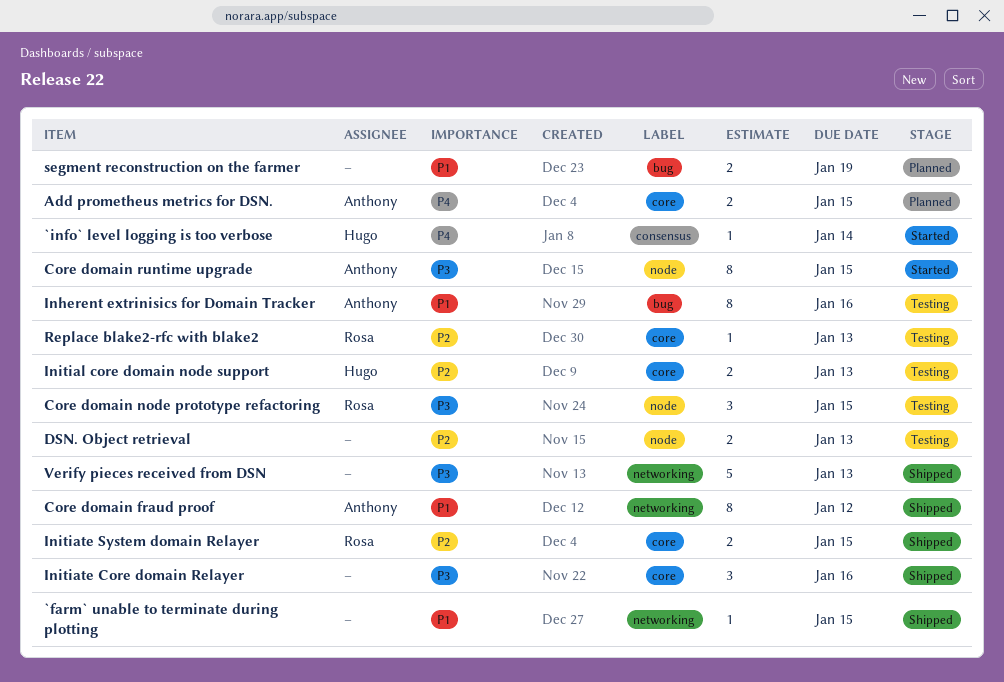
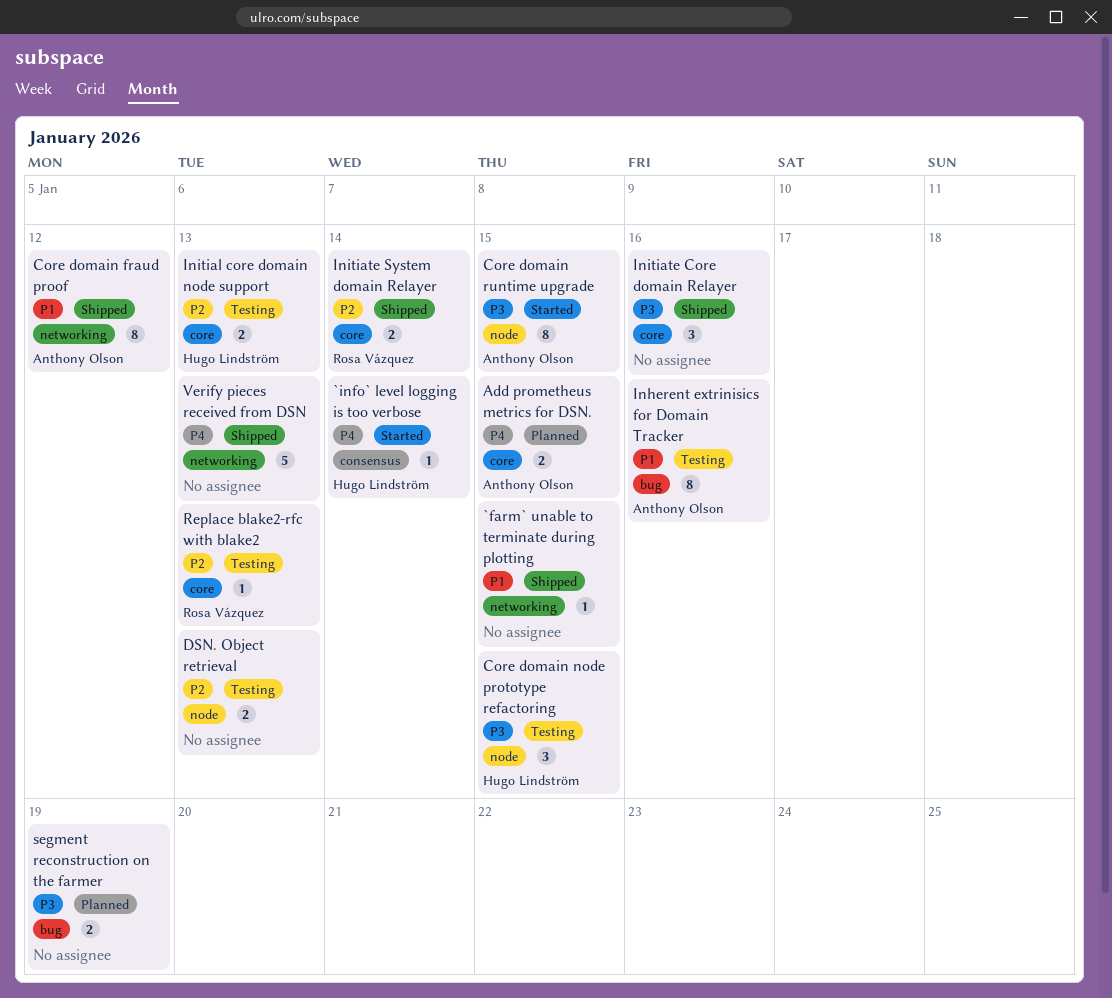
Core domain node prototype refactoring, owner: Rosa Vázquez -> Hugo Lindström
Initiate System domain Relayer, due: Jan 15 -> Jan 14
segment reconstruction on the farmer, priority: P1 -> P3
Verify pieces received from DSN, priority: P3 -> P4

